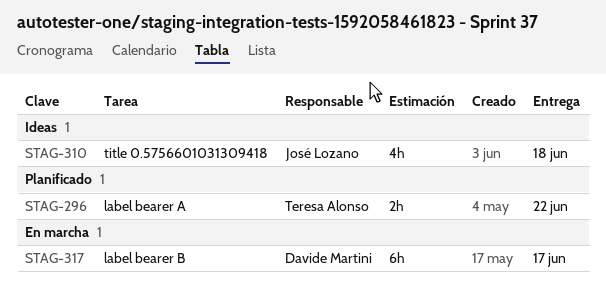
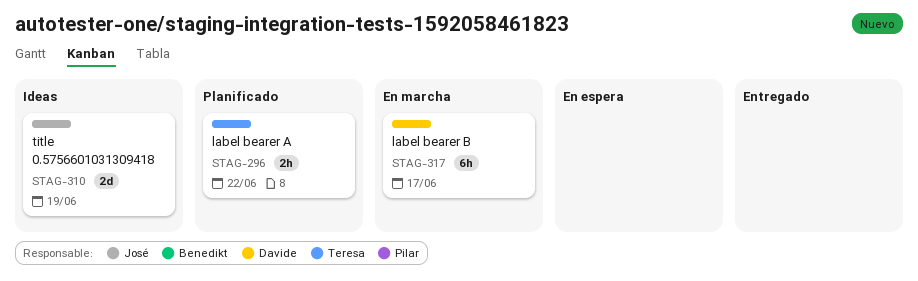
STAG-310, estimate: 4h -> 2d
STAG-310, due: Jun 18 -> Jun 19

